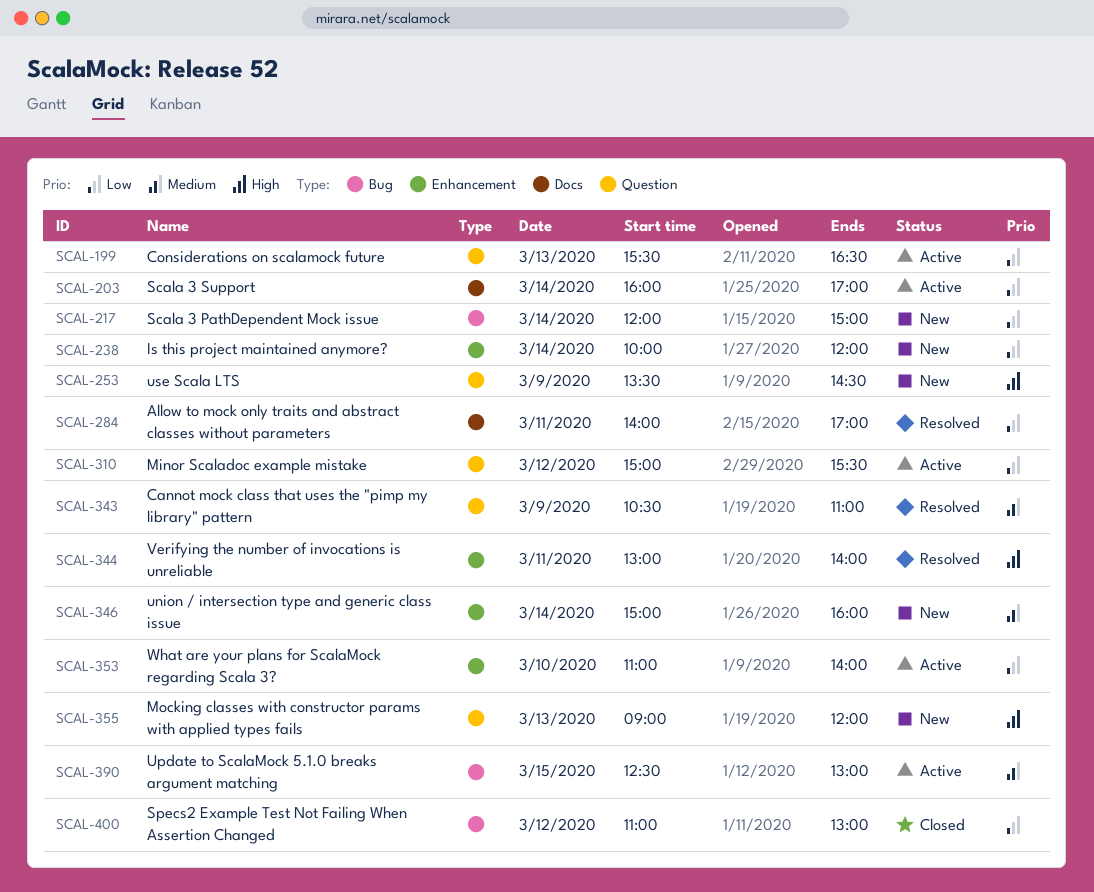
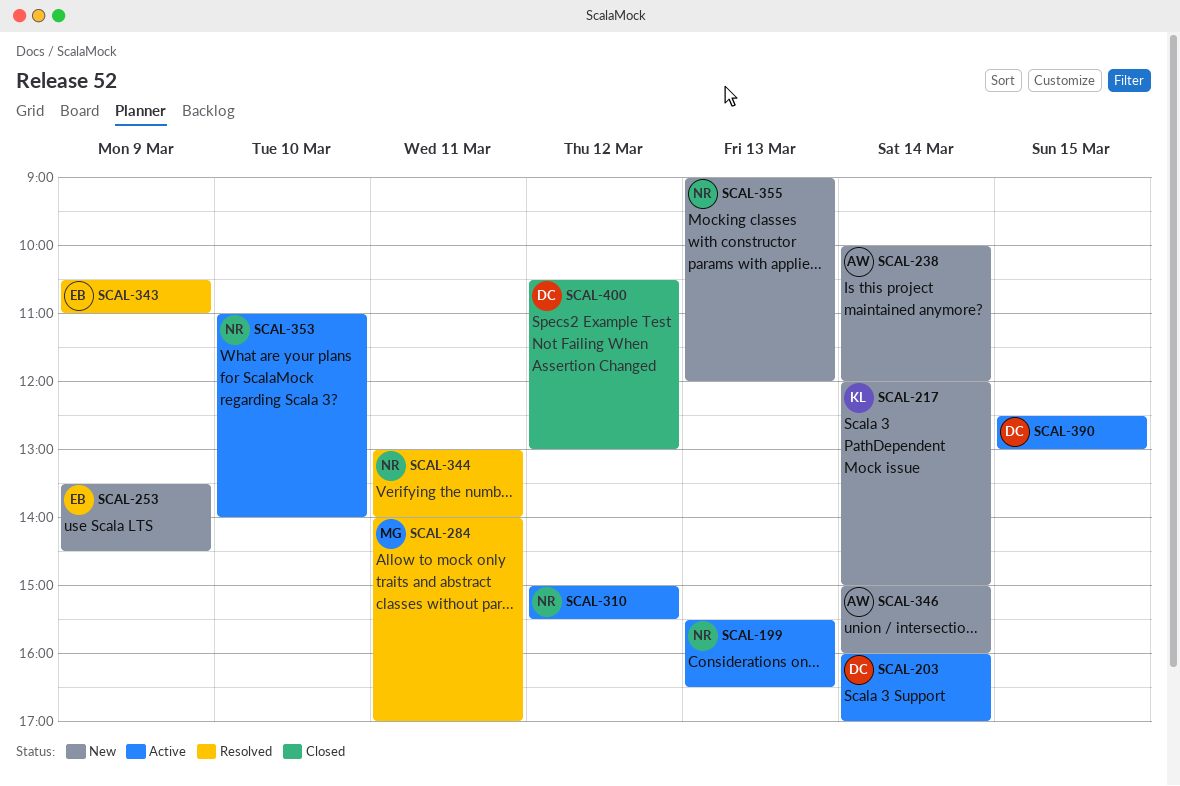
SCAL-400, begins: 11:00 -> 10:30

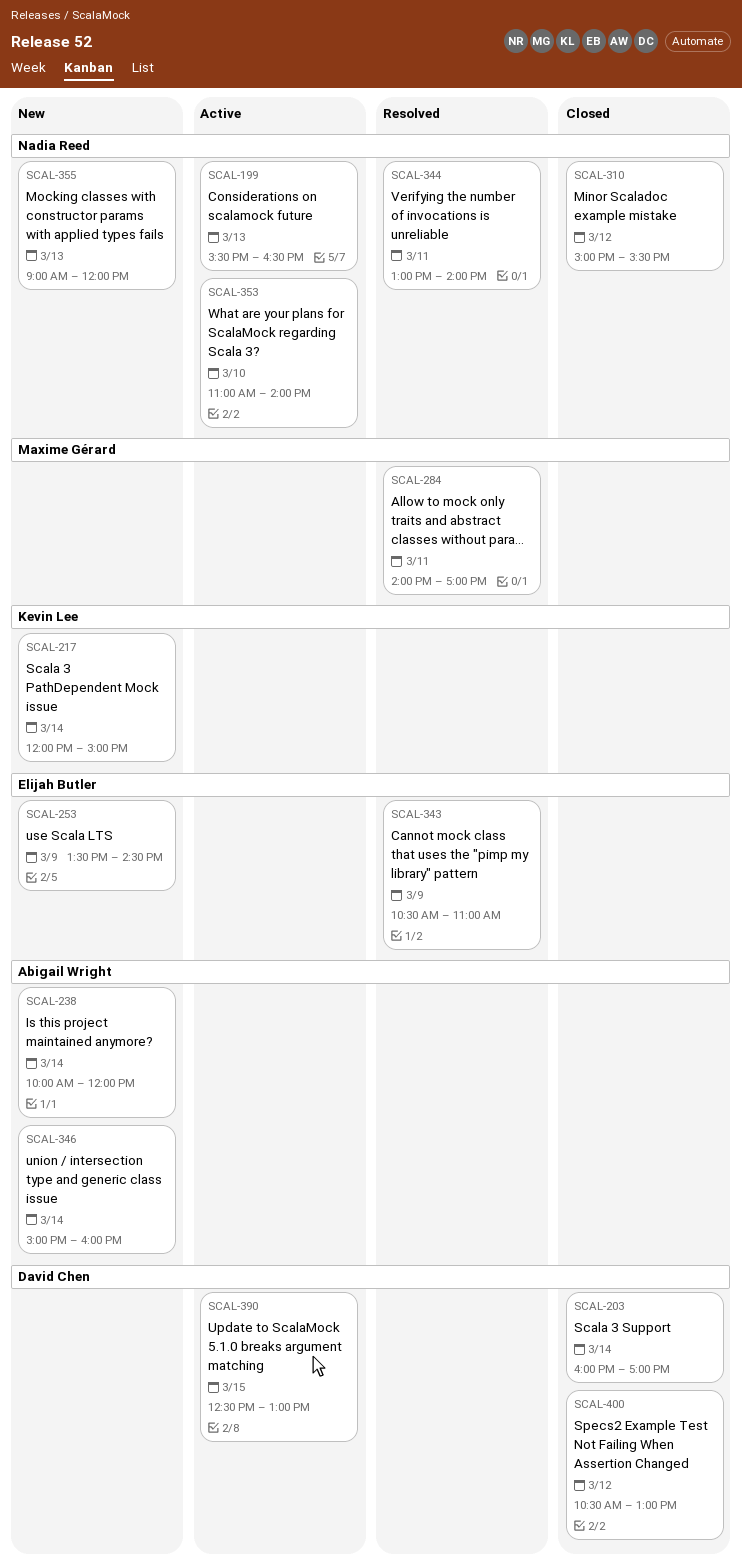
SCAL-203, status: Active -> Closed
SCAL-310, status: Active -> Closed

